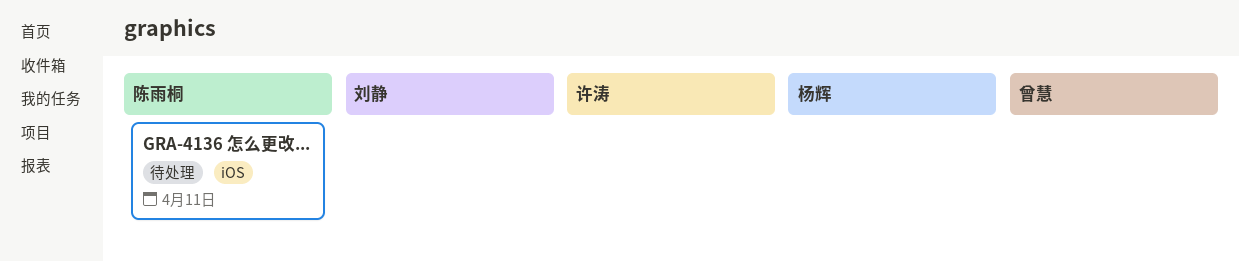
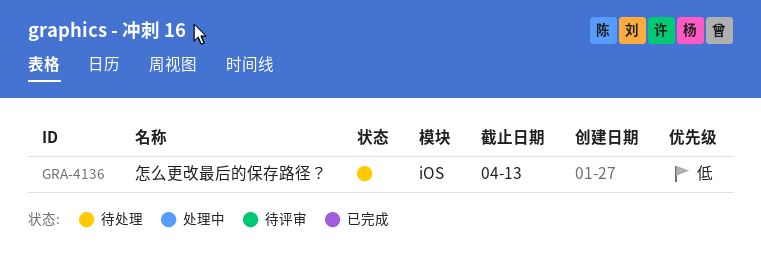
GRA-4136, due: Apr 11 -> Apr 13

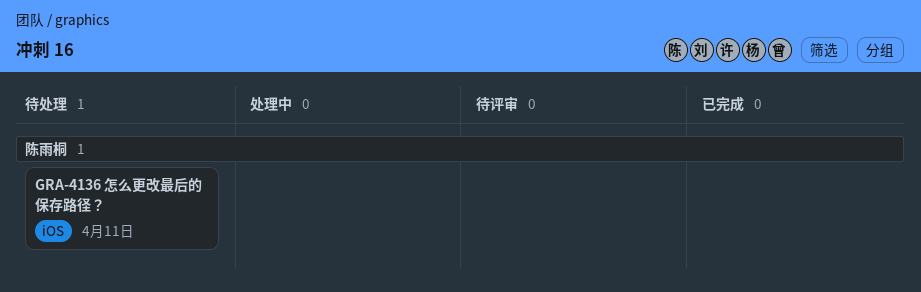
GRA-4136, due: Apr 13 -> Apr 11

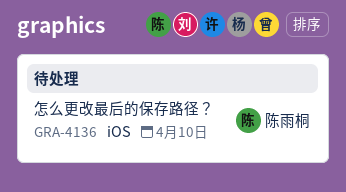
GRA-4136, due: Apr 11 -> Apr 10

